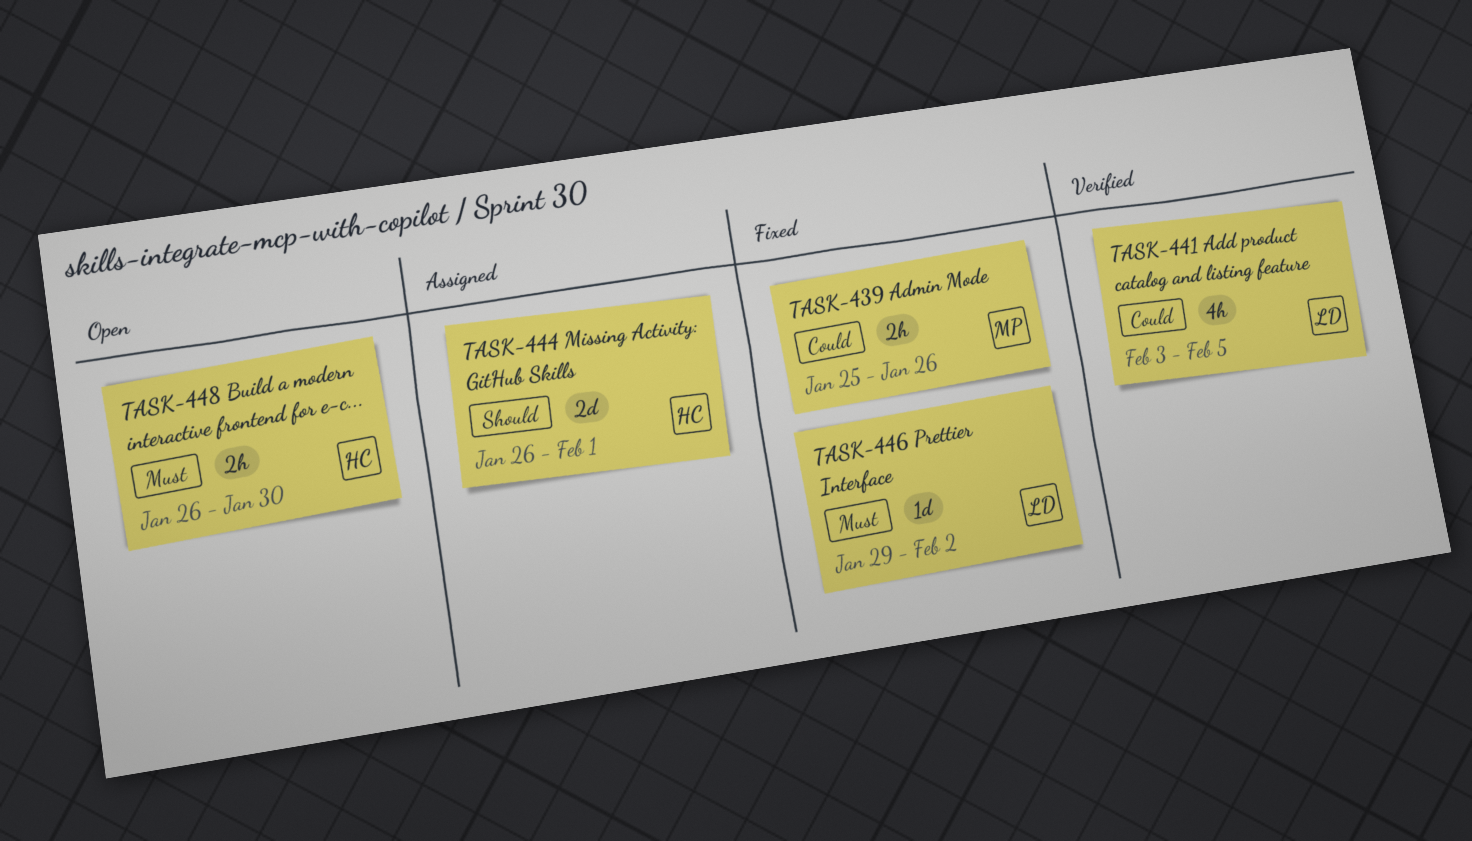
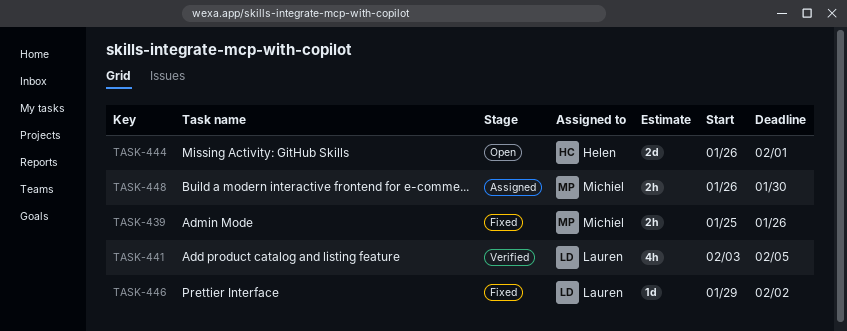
TASK-444, status: Assigned -> Open
TASK-448, status: Open -> Assigned
TASK-448, owner: Helen -> Michiel

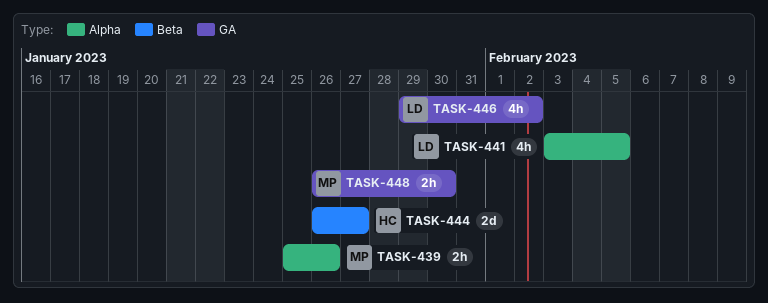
TASK-444, due: Feb 1 -> Jan 27
TASK-446, estimate: 1d -> 4h

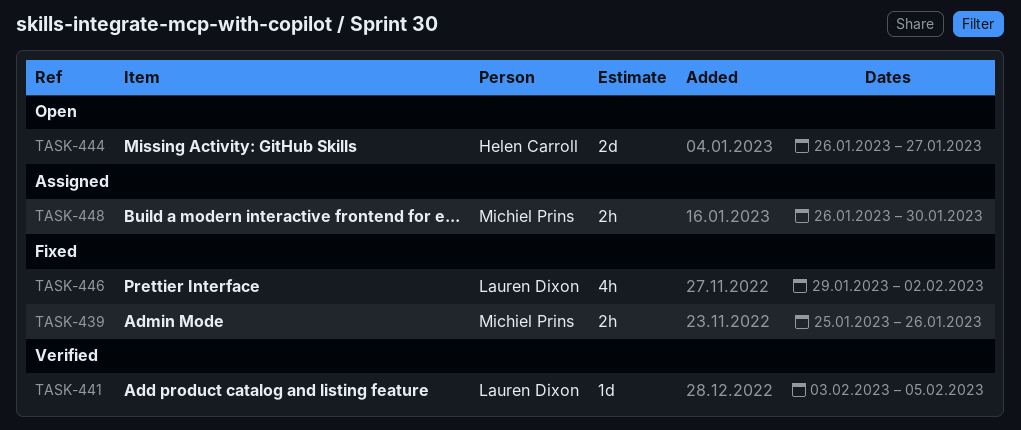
TASK-441, estimate: 4h -> 1d

